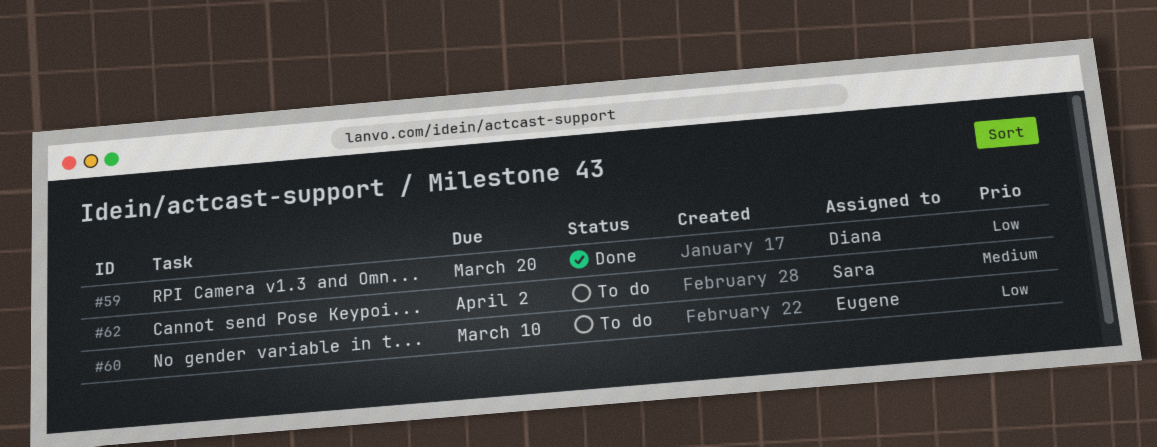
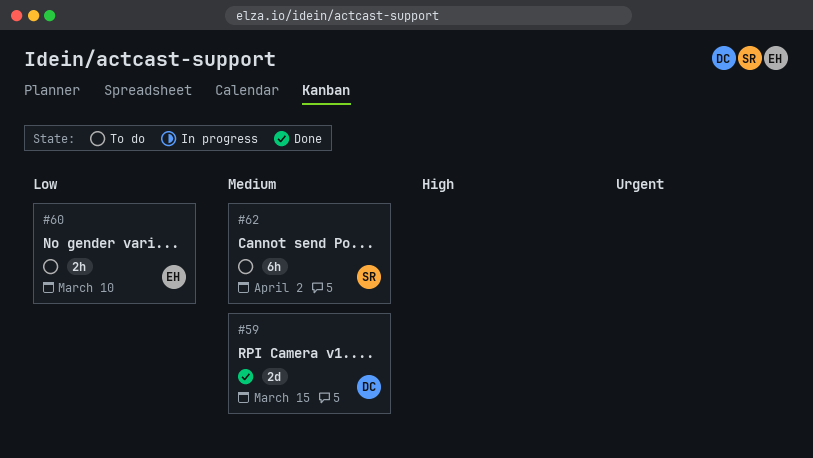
#59, priority: Low -> Medium
#59, due: Mar 20 -> Mar 15

